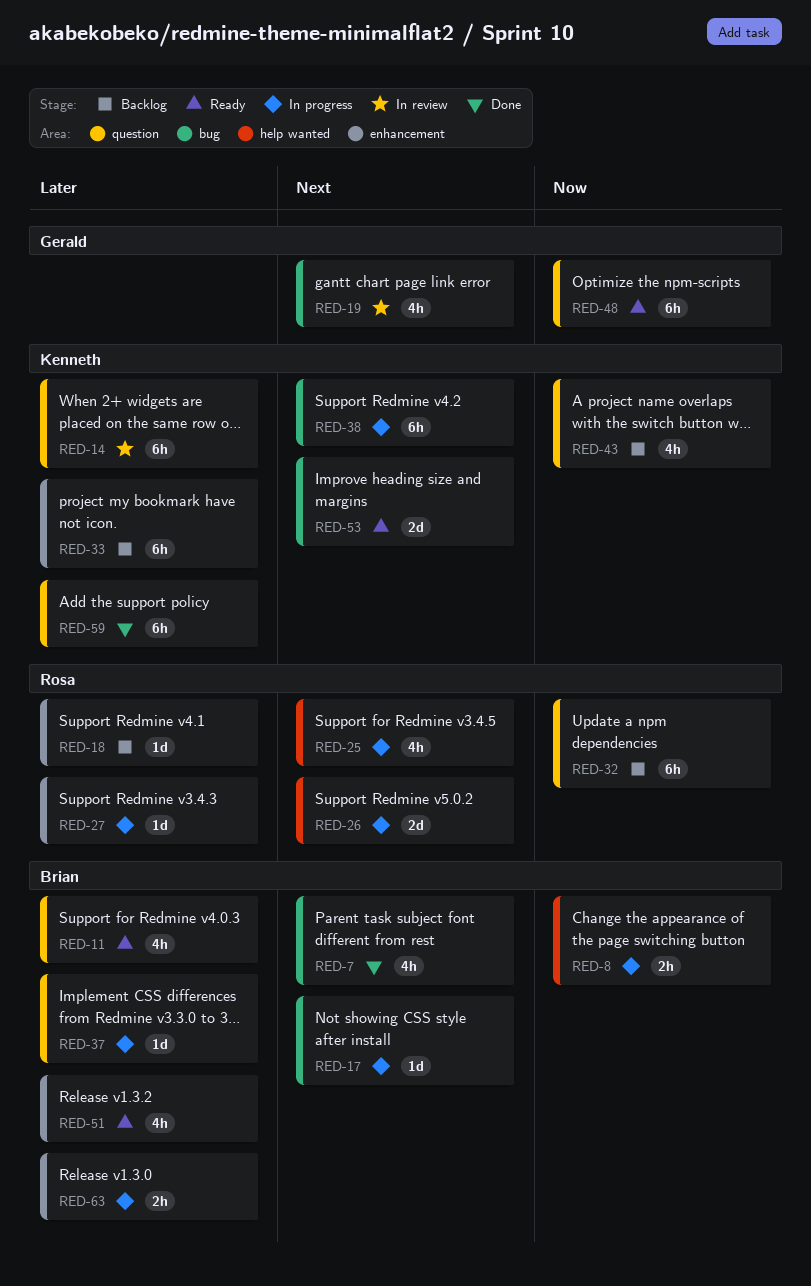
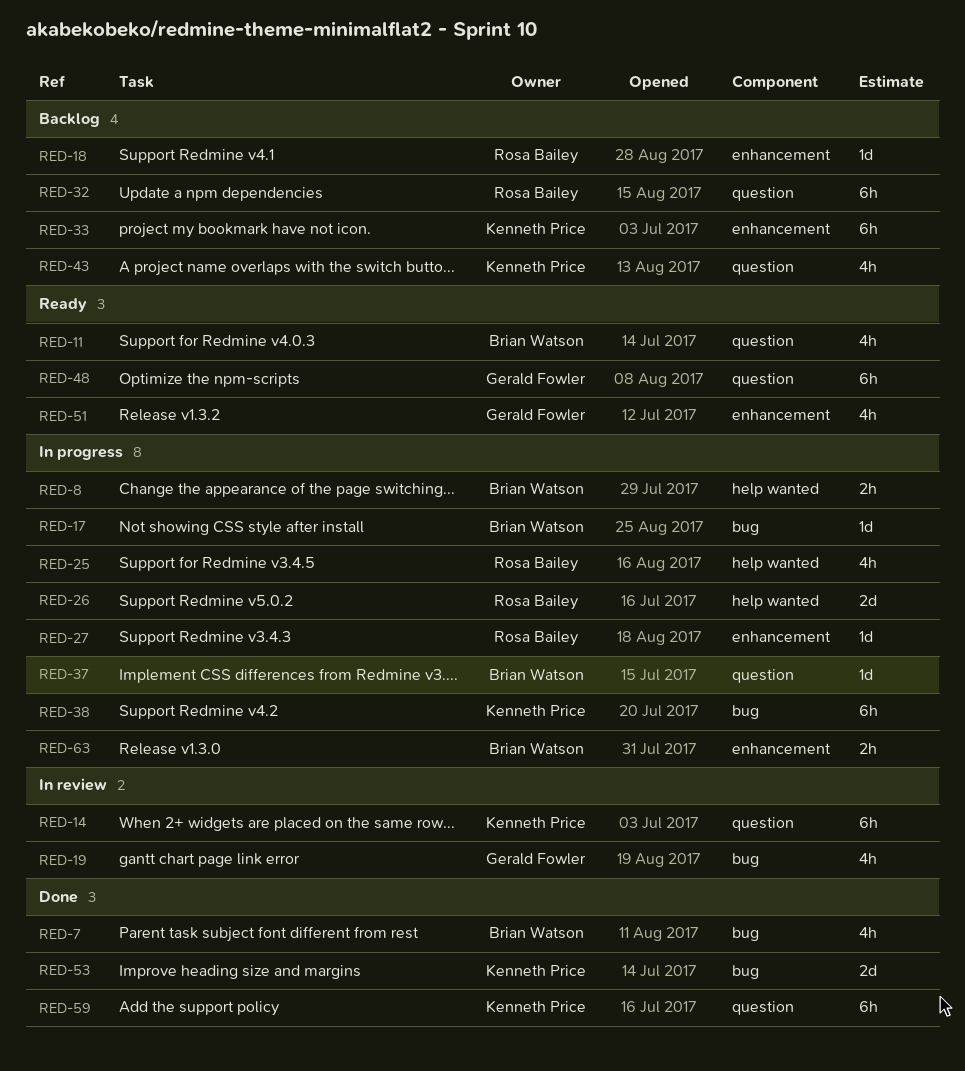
RED-51, owner: Brian Watson -> Gerald Fowler
RED-53, status: Ready -> Done

